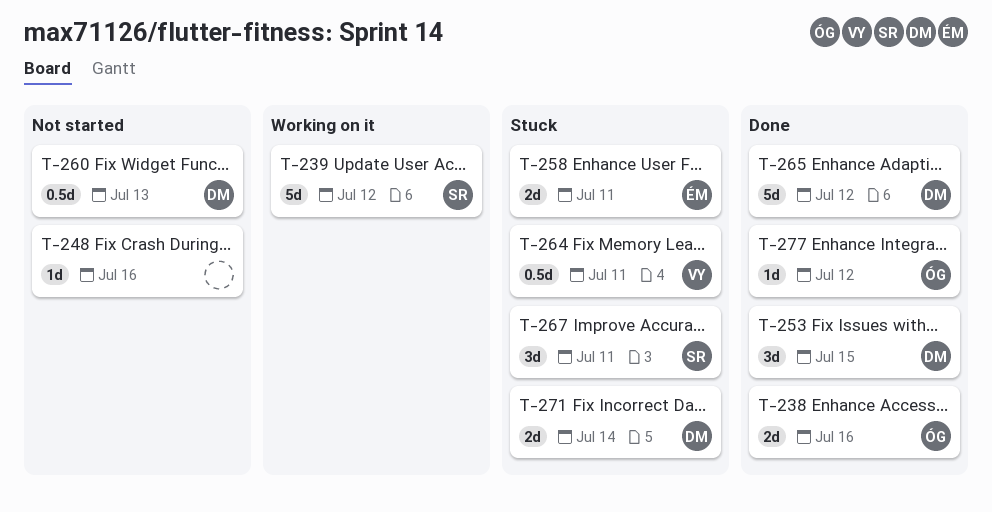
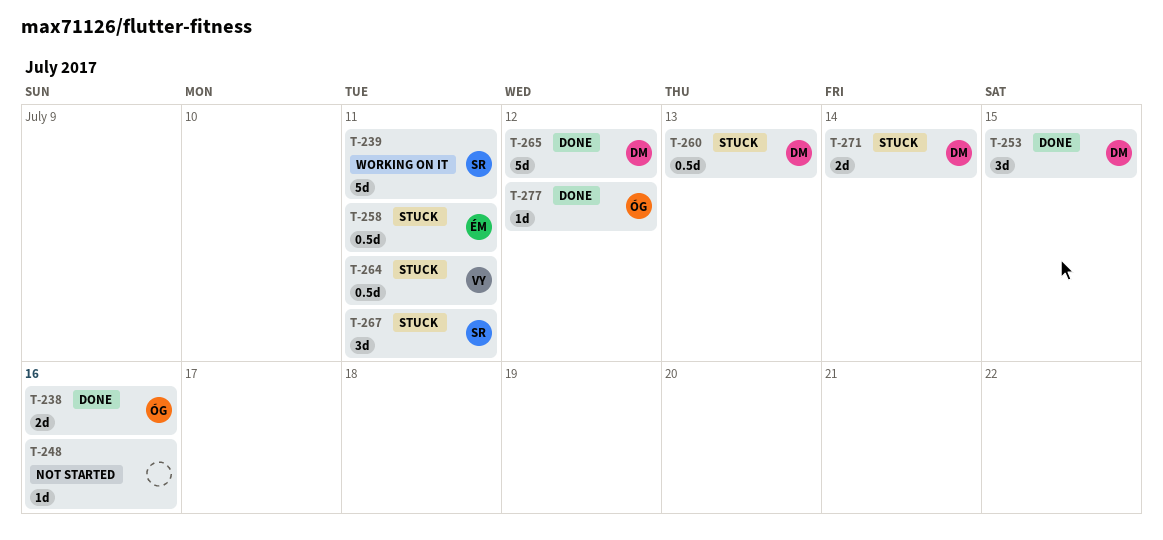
T-239, due: Jul 12 -> Jul 11
T-258, estimate: 2d -> 0.5d
T-260, status: Not started -> Stuck

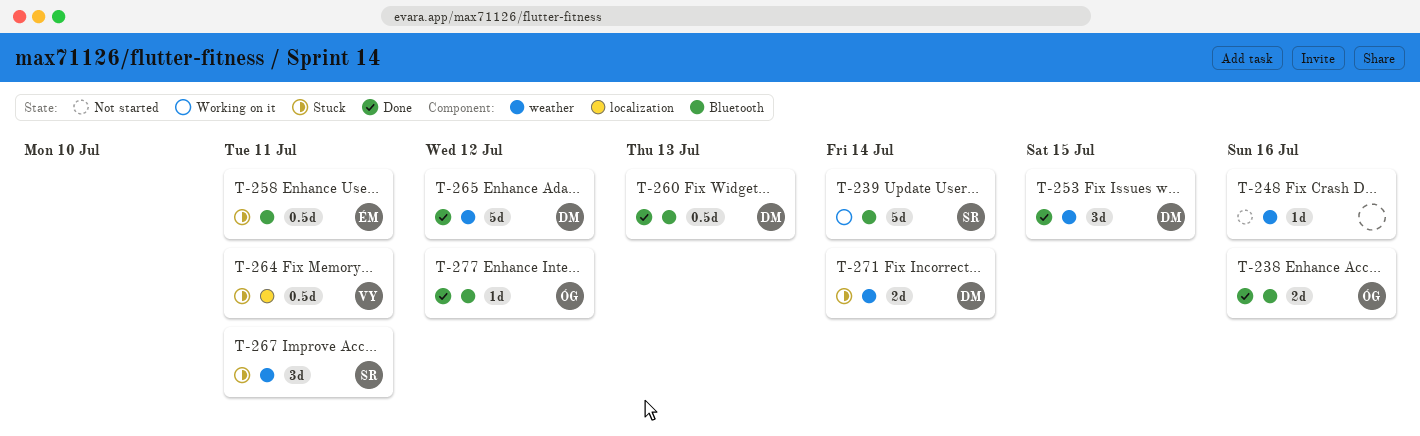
T-239, due: Jul 11 -> Jul 14
T-260, status: Stuck -> Done

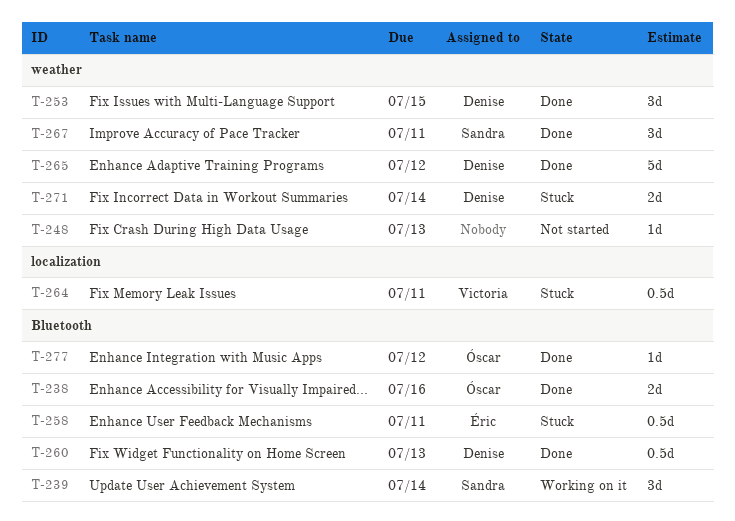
T-239, estimate: 5d -> 3d
T-248, due: Jul 16 -> Jul 13
T-267, status: Stuck -> Done

